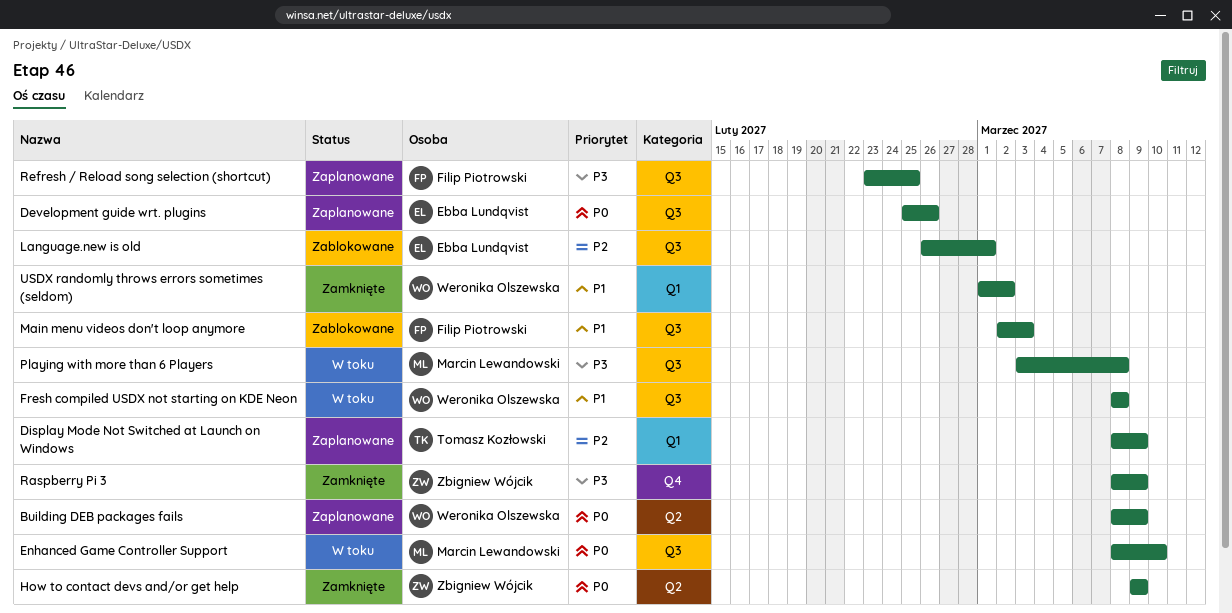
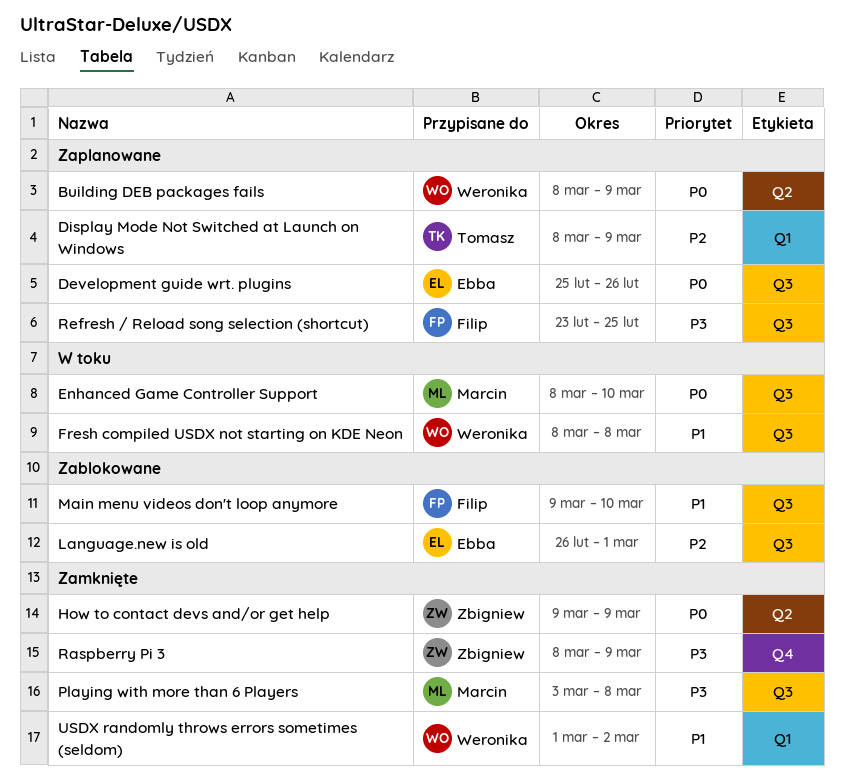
Main menu videos don't loop anymore, start: Mar 2 -> Mar 9
Main menu videos don't loop anymore, due: Mar 3 -> Mar 10
Playing with more than 6 Players, status: W toku -> Zamknięte

